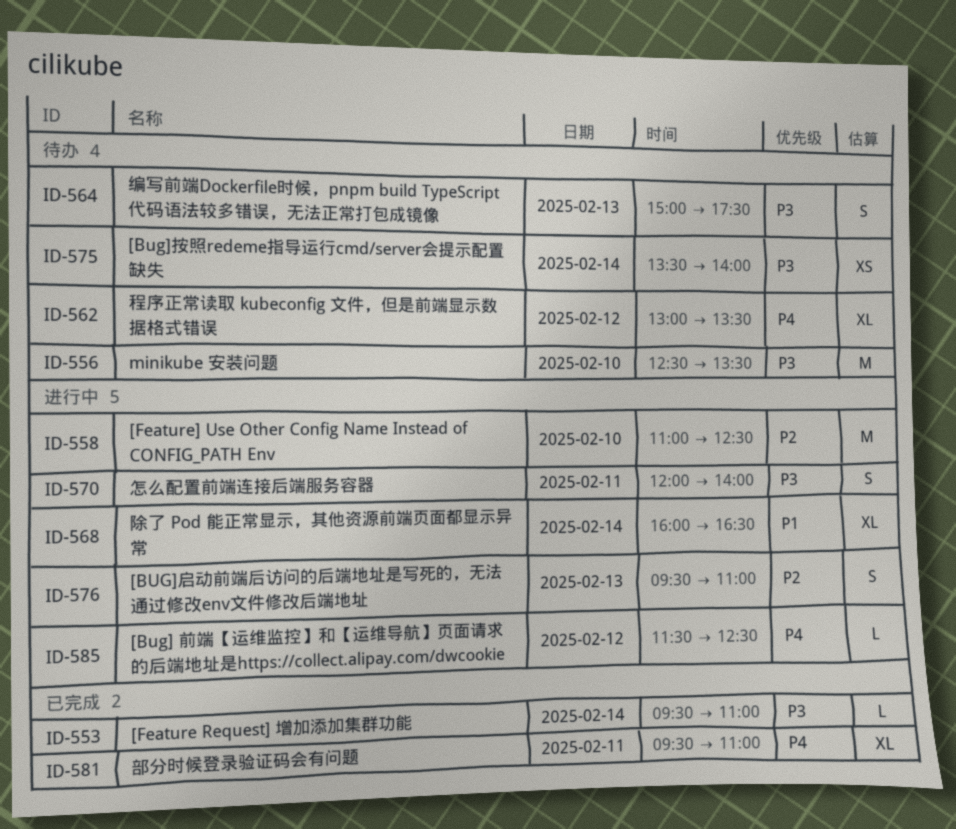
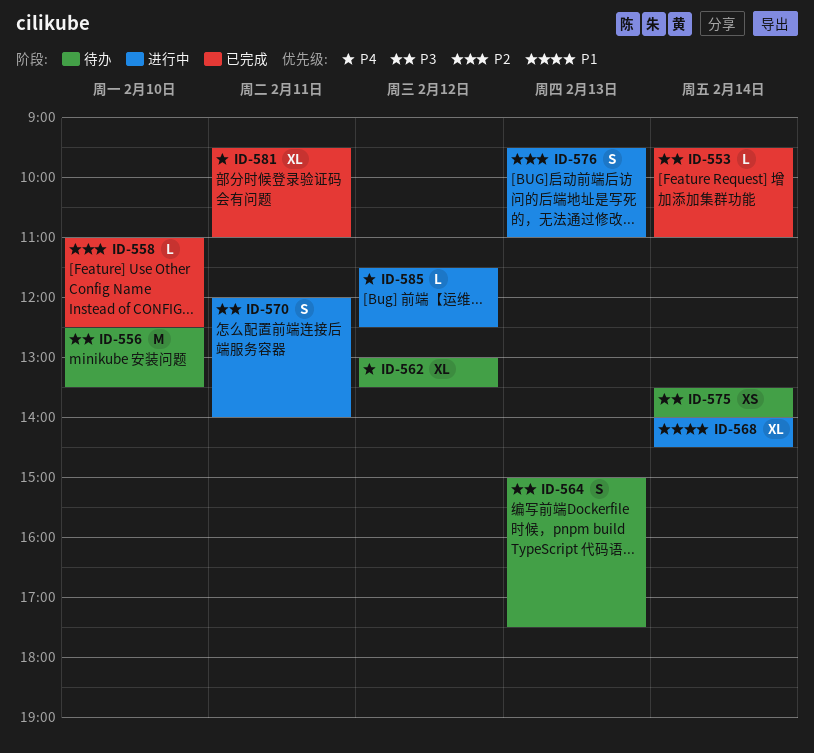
ID-558, status: 进行中 -> 已完成
ID-558, estimate: M -> L
ID-568, begins: 16:00 -> 14:00
ID-568, ends: 16:30 -> 14:30

